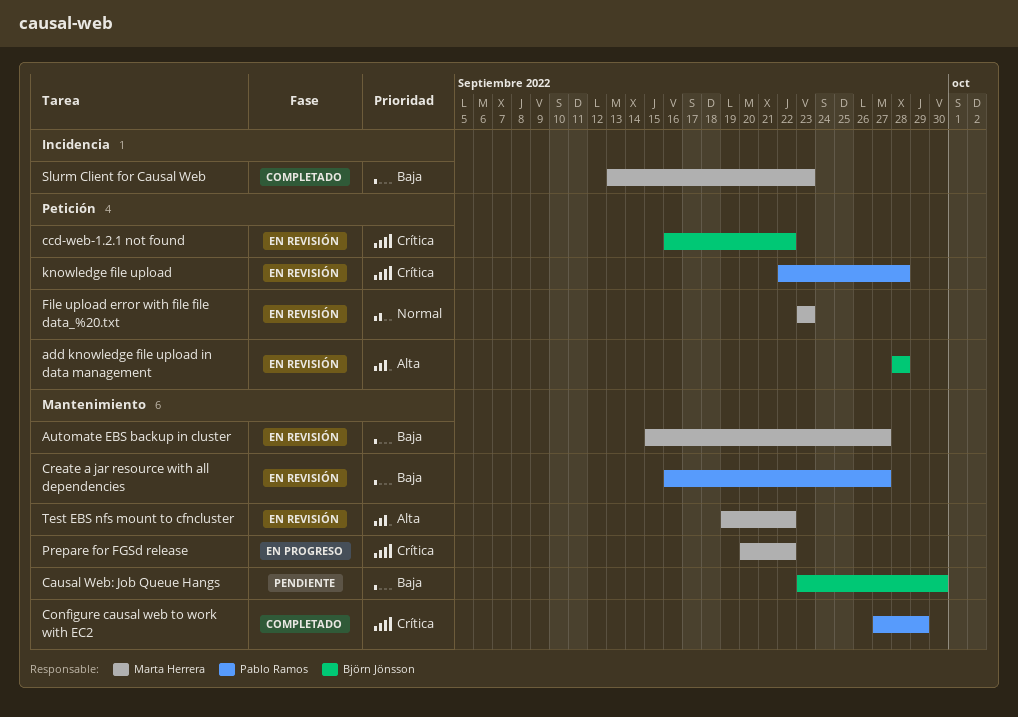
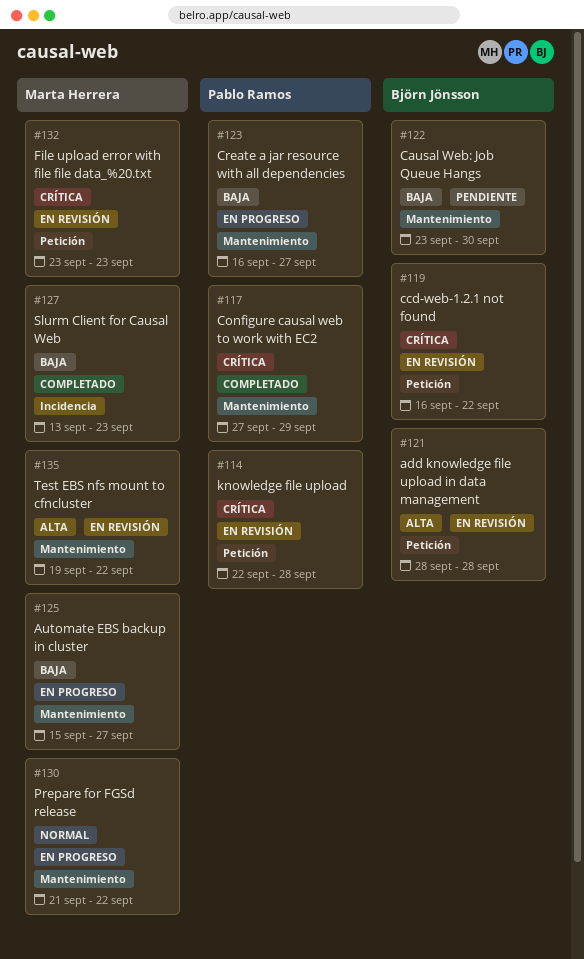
Automate EBS backup in cluster, status: En revisión -> En progreso
Create a jar resource with all dependencies, status: En revisión -> En progreso
File upload error with file file data_%20.txt, priority: Normal -> Crítica
Prepare for FGSd release, priority: Crítica -> Normal
Prepare for FGSd release, start: Sep 20 -> Sep 21

